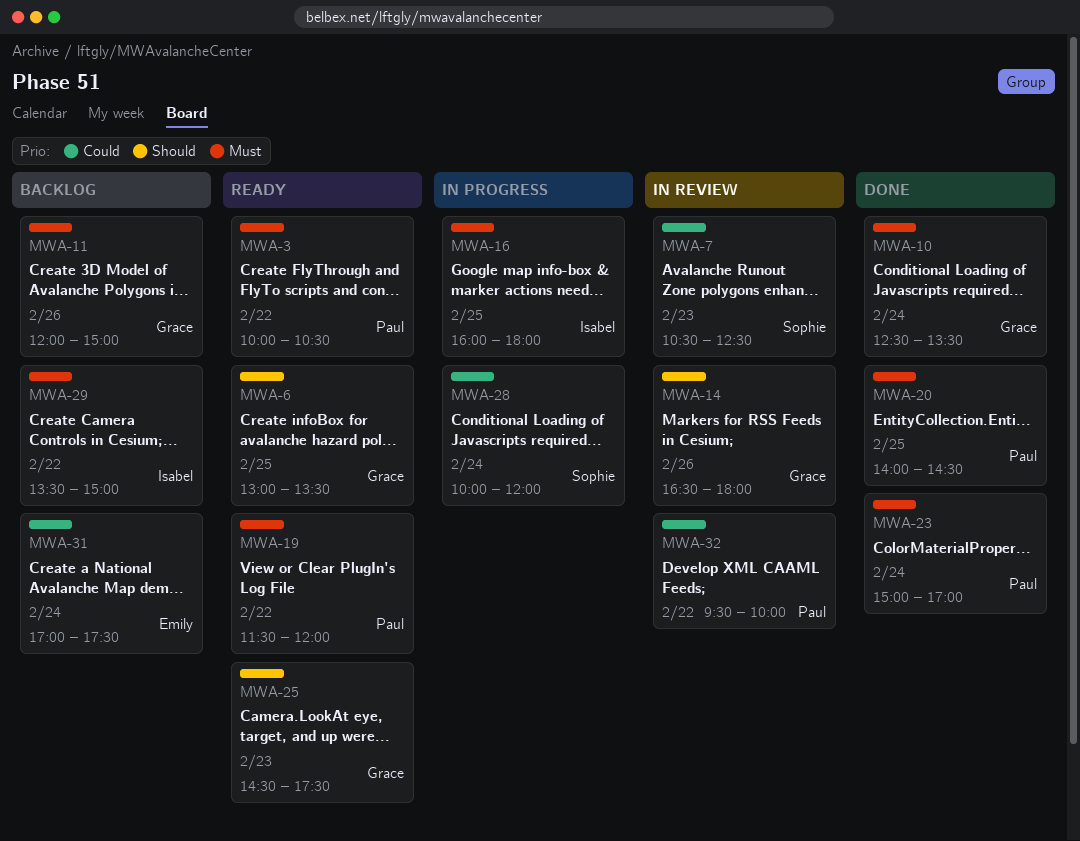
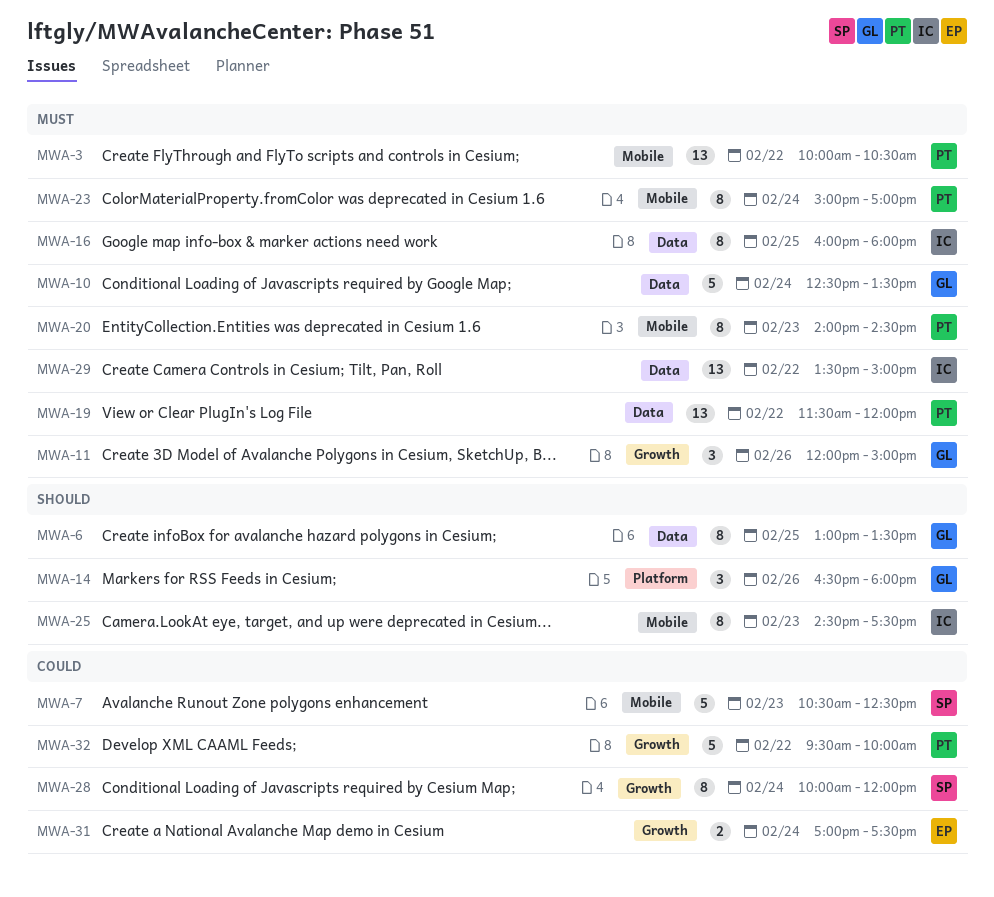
MWA-20, day: Feb 25 -> Feb 23
MWA-25, owner: Grace -> Isabel

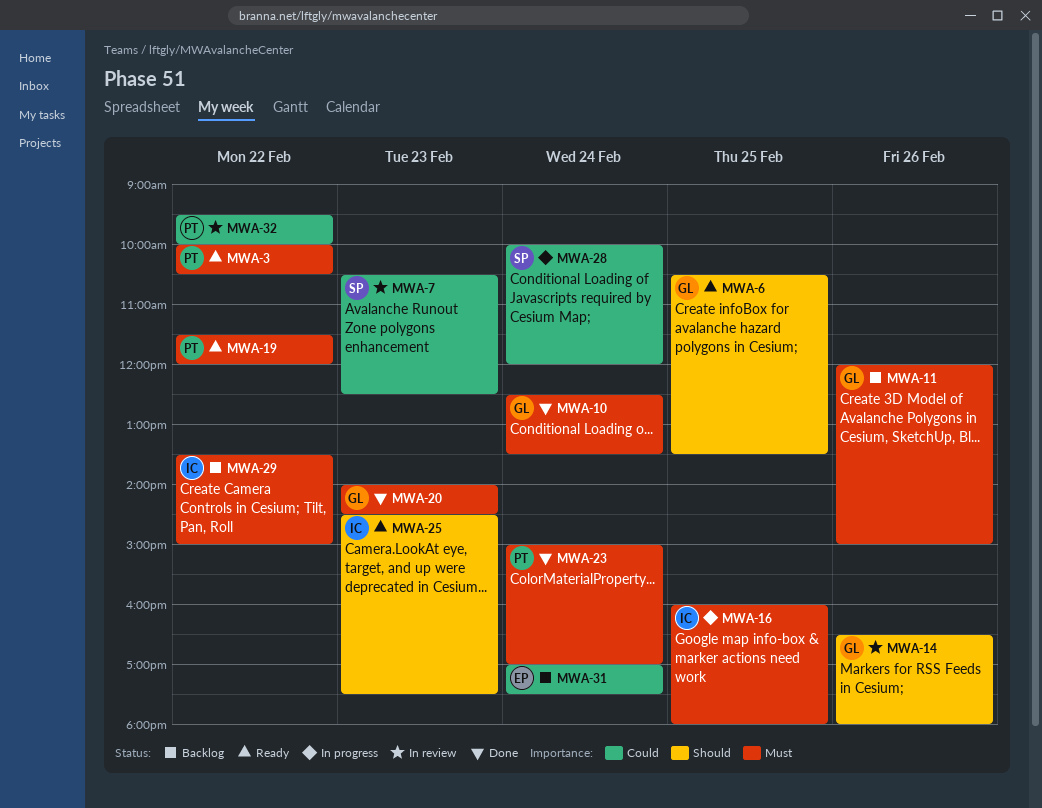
MWA-6, begins: 13:00 -> 10:30
MWA-20, owner: PT -> GL

